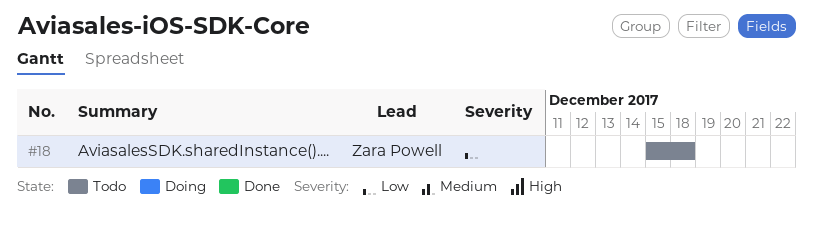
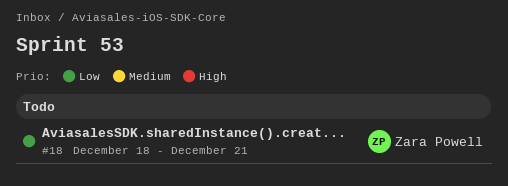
#18, start: Dec 15 -> Dec 18
#18, due: Dec 18 -> Dec 21

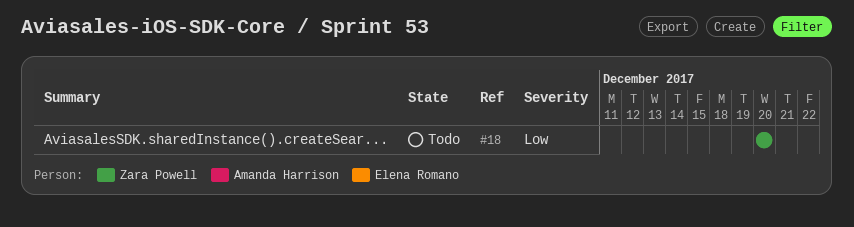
#18, start: Dec 18 -> Dec 20
#18, due: Dec 21 -> Dec 20

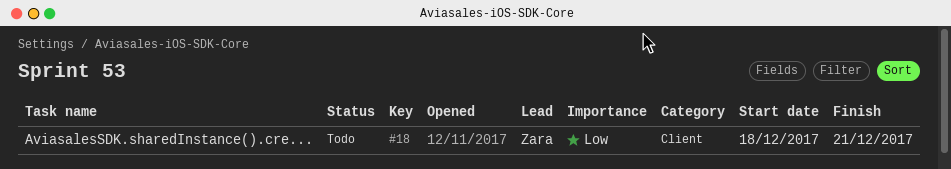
#18, start: Dec 20 -> Dec 18
#18, due: Dec 20 -> Dec 21

